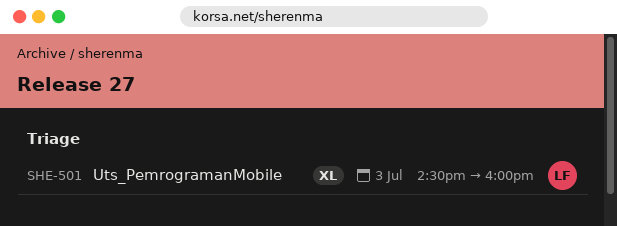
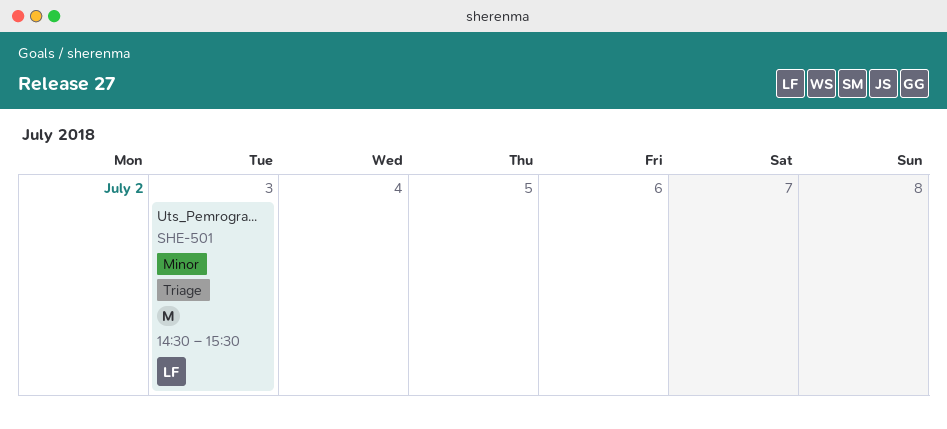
SHE-501, estimate: XL -> M
SHE-501, ends: 16:00 -> 15:30

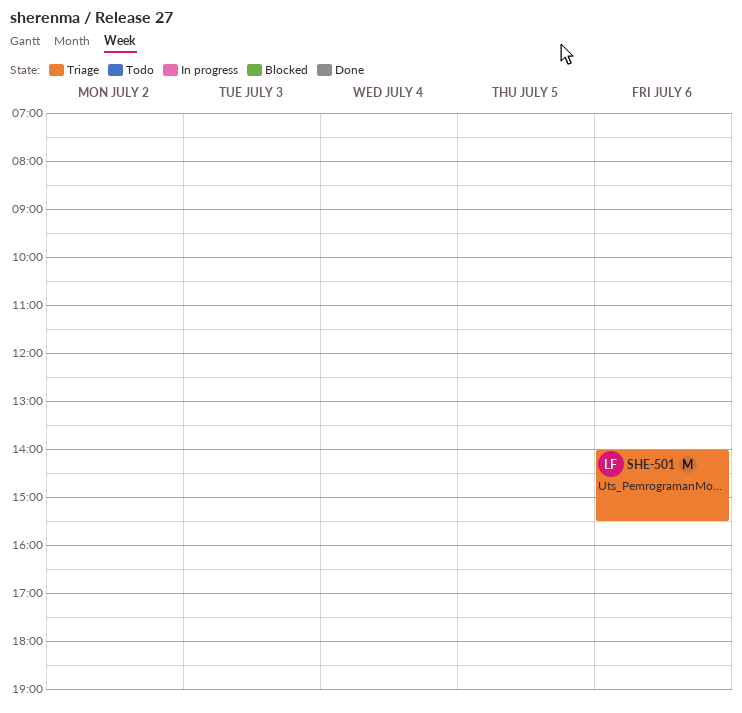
SHE-501, day: Jul 3 -> Jul 6
SHE-501, begins: 14:30 -> 14:00

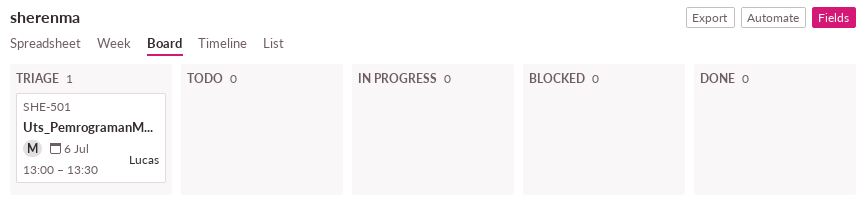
SHE-501, begins: 14:00 -> 13:00
SHE-501, ends: 15:30 -> 13:30

